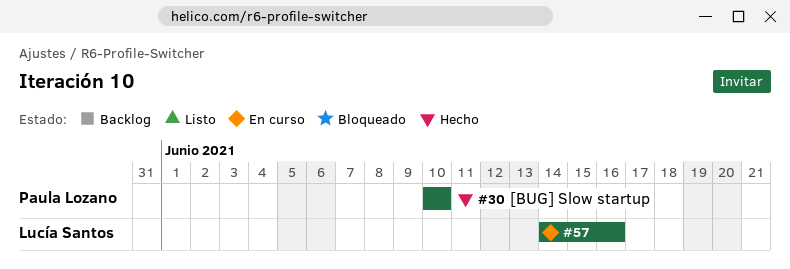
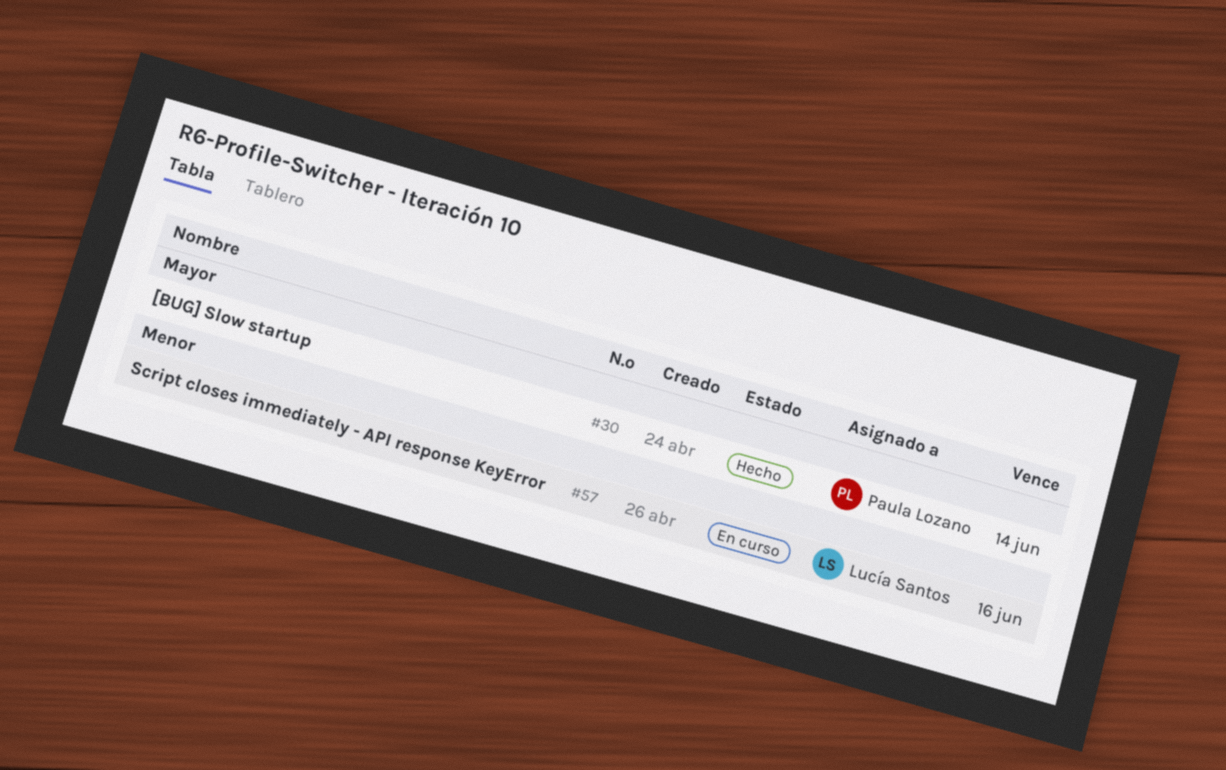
#30, due: Jun 10 -> Jun 14

